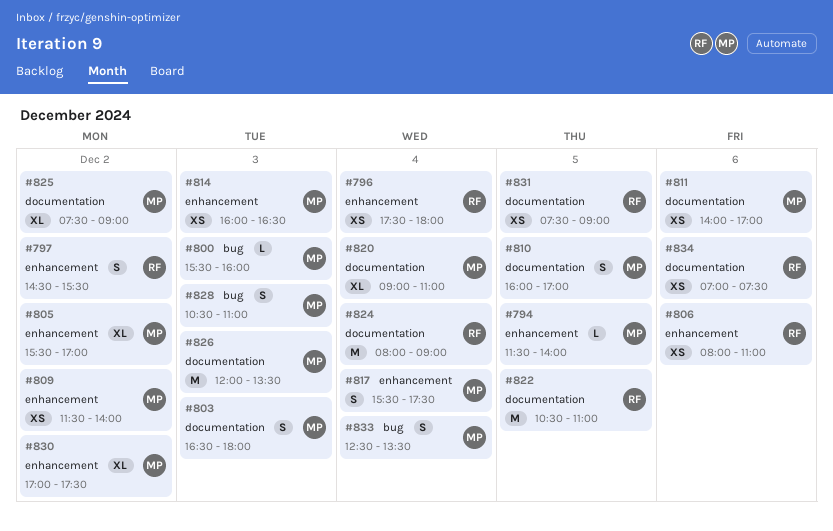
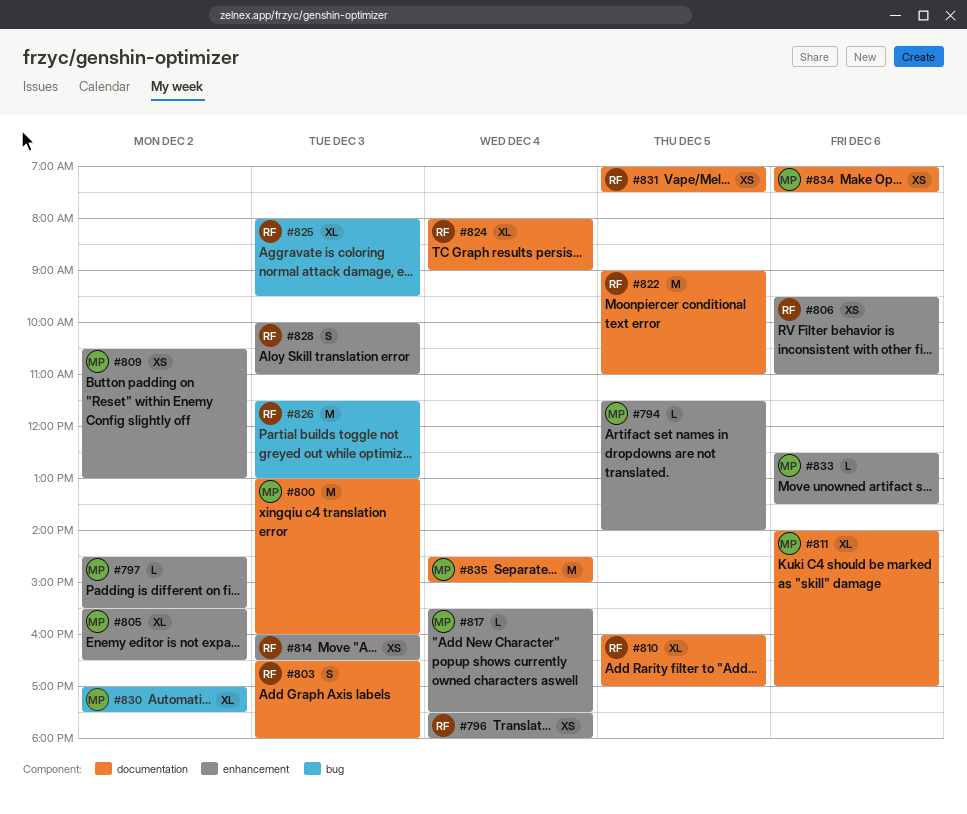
#797, owner: RF -> MP
#797, estimate: S -> L
#800, label: bug -> documentation
#800, estimate: L -> M
#800, begins: 15:30 -> 13:00
#803, owner: MP -> RF
#805, ends: 17:00 -> 16:30
#806, begins: 08:00 -> 09:30
#809, begins: 11:30 -> 10:30
#809, ends: 14:00 -> 13:00
#810, owner: MP -> RF
#810, estimate: S -> XL
#811, estimate: XS -> XL
#814, owner: MP -> RF
#817, estimate: S -> L
#820: present -> none
#822, begins: 10:30 -> 09:00
#824, estimate: M -> XL
#825, owner: MP -> RF
#825, label: documentation -> bug
#825, day: Dec 2 -> Dec 3
#825, begins: 07:30 -> 08:00
#825, ends: 09:00 -> 09:30
#826, owner: MP -> RF
#826, label: documentation -> bug
#826, begins: 12:00 -> 11:30
#826, ends: 13:30 -> 13:00
#828, owner: MP -> RF
#828, label: bug -> enhancement
#828, begins: 10:30 -> 10:00
#830, label: enhancement -> bug
#831, begins: 07:30 -> 07:00
#831, ends: 09:00 -> 07:30
#833, label: bug -> enhancement
#833, estimate: S -> L
#833, day: Dec 4 -> Dec 6
#834, owner: RF -> MP
#835: none -> present

